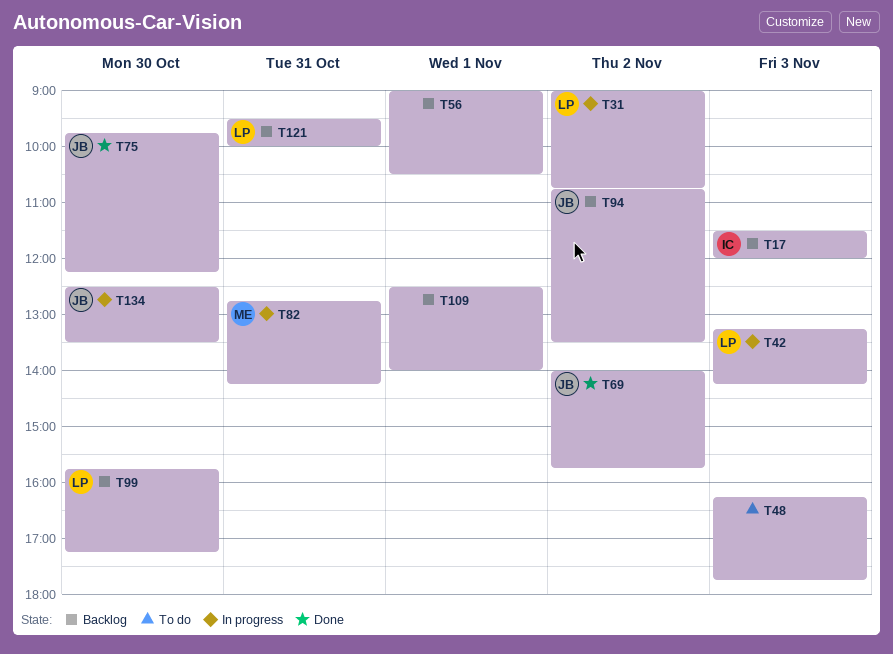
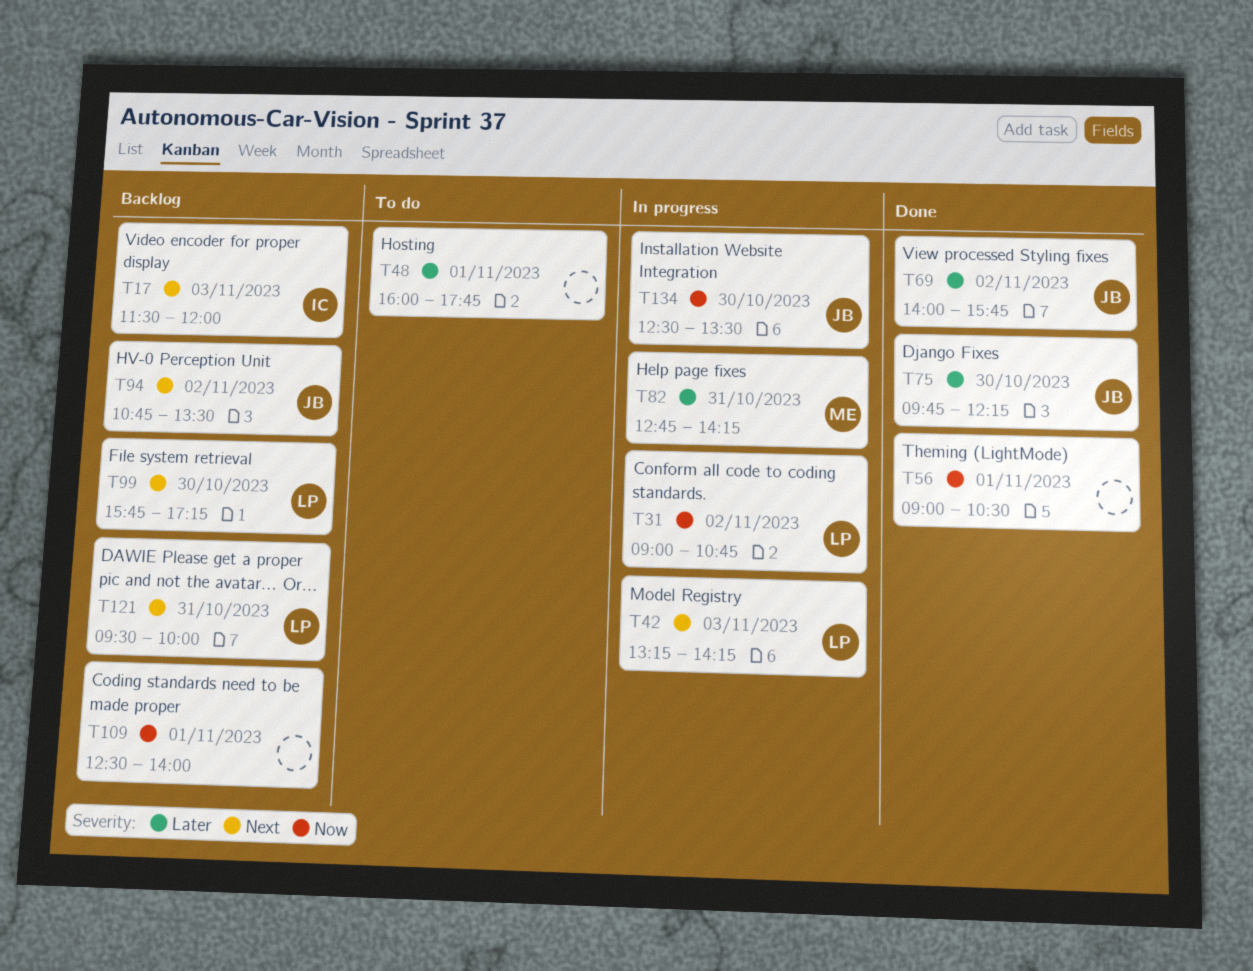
T48, day: Nov 3 -> Nov 1
T48, begins: 16:15 -> 16:00
T56, status: Backlog -> Done

